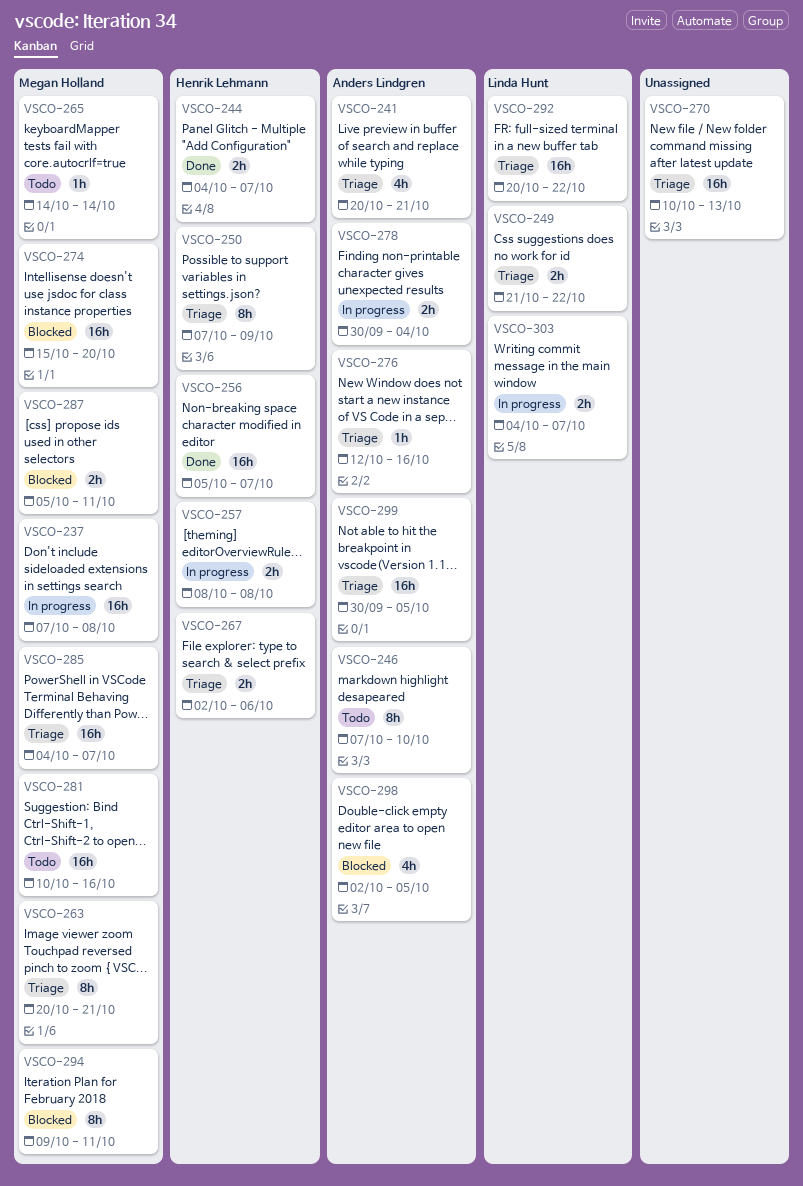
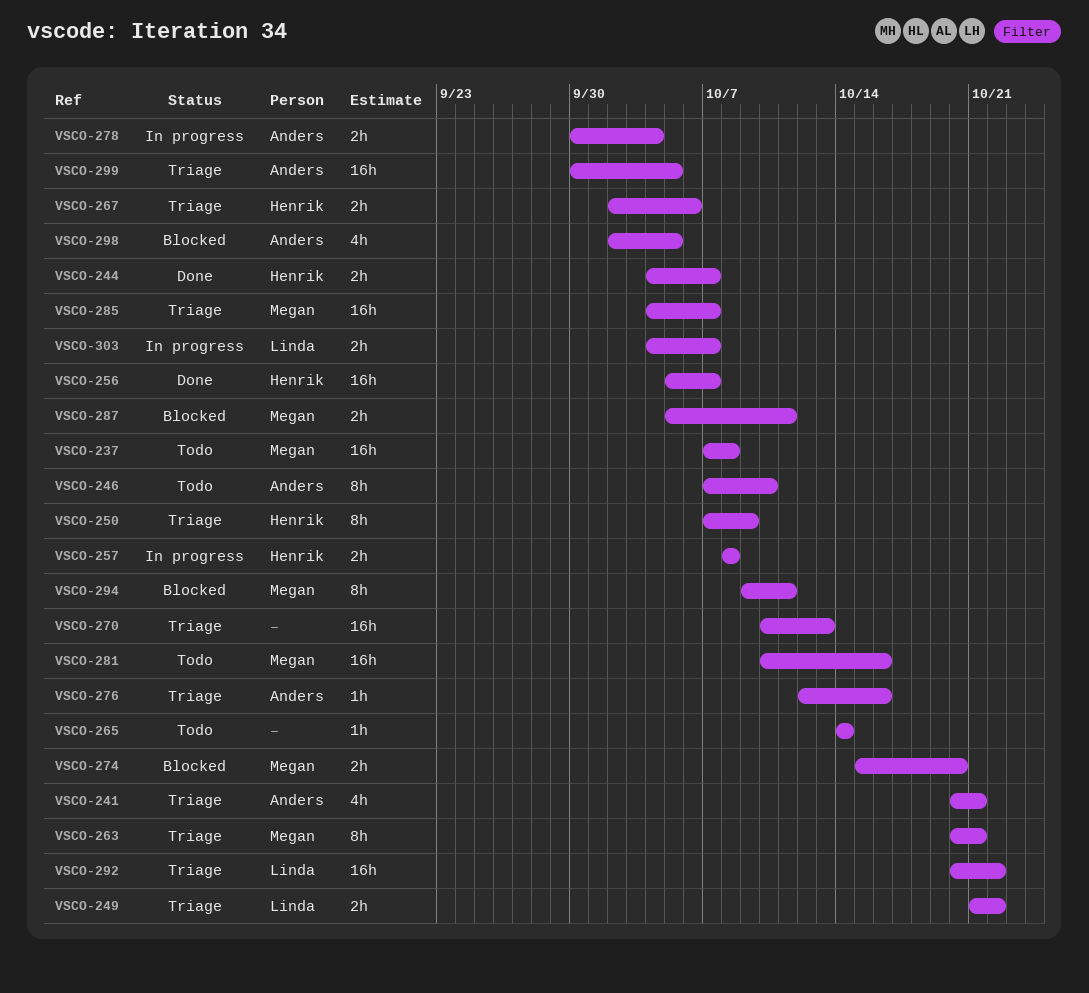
VSCO-237, status: In progress -> Todo
VSCO-265, owner: Megan Holland -> none
VSCO-274, estimate: 16h -> 2h

